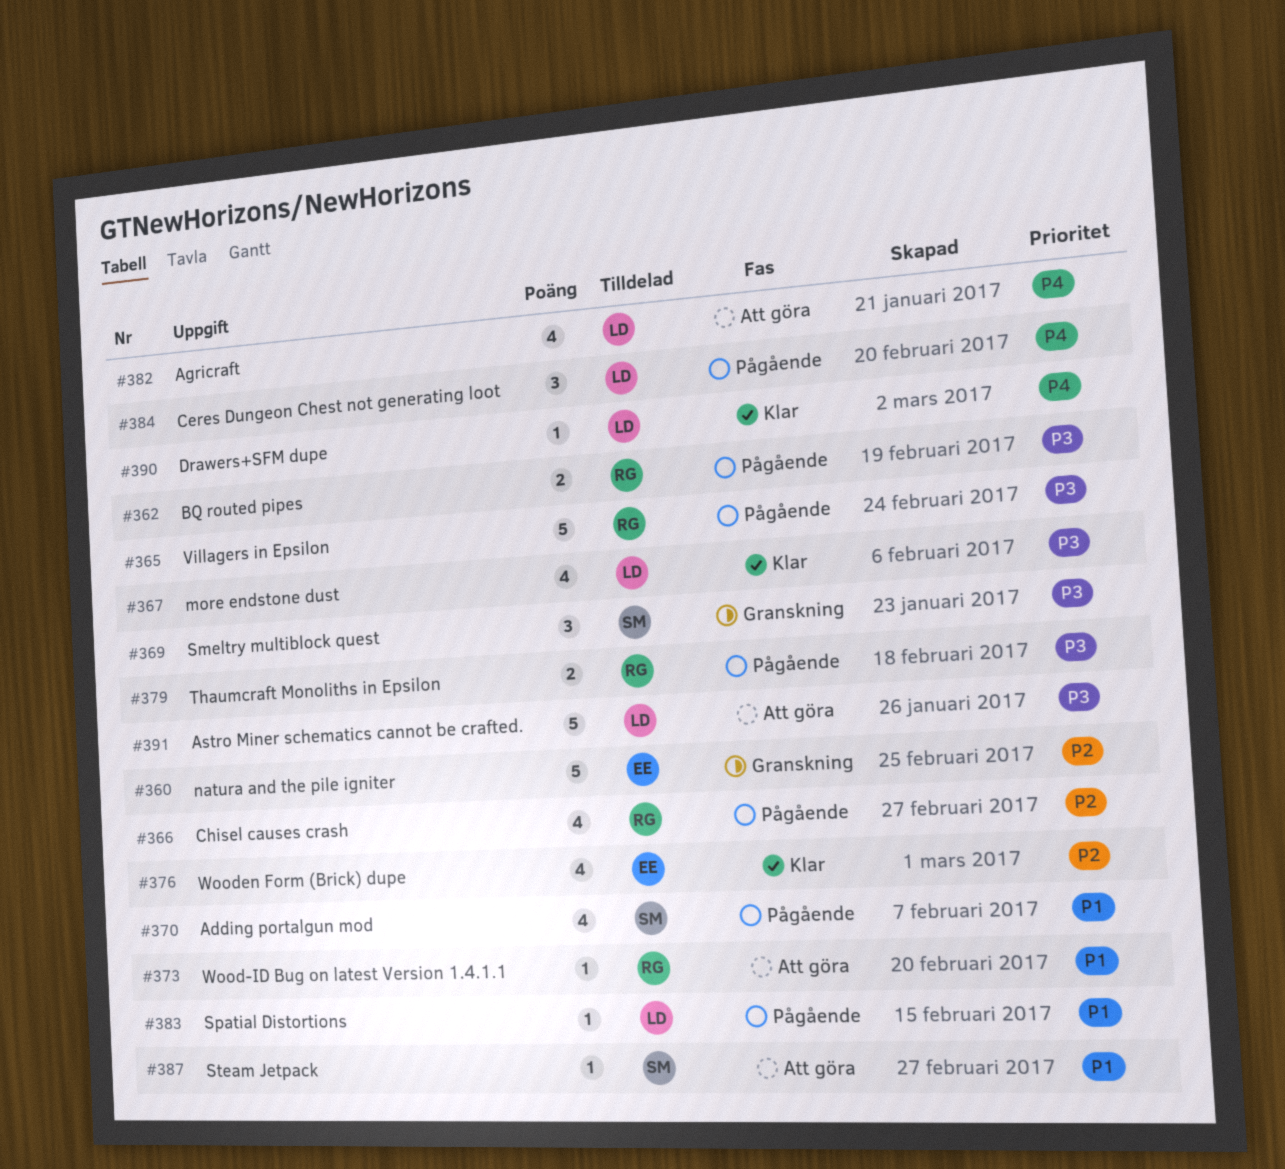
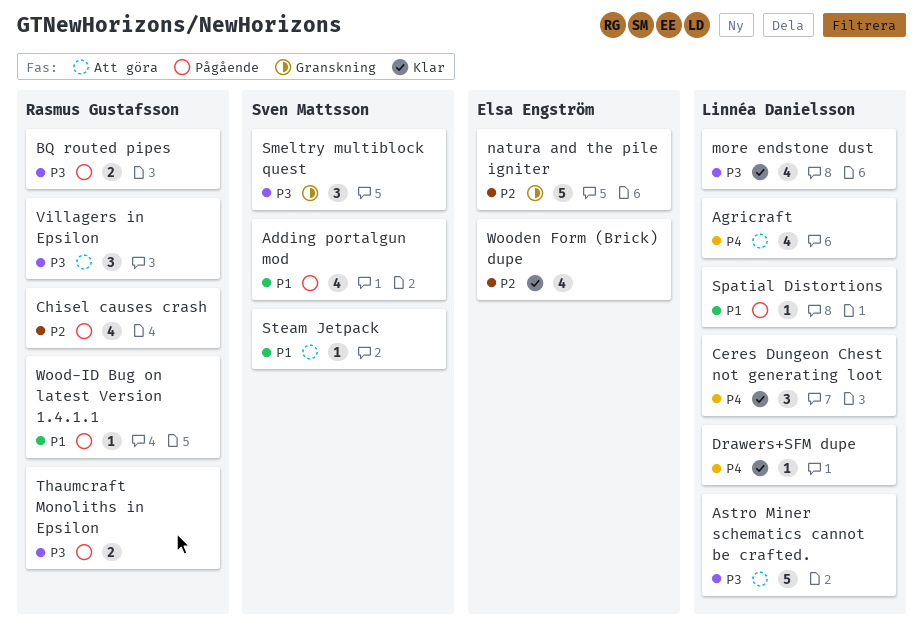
Ceres Dungeon Chest not generating loot, status: Pågående -> Klar
Villagers in Epsilon, status: Pågående -> Att göra
Villagers in Epsilon, estimate: 5 -> 3
Wood-ID Bug on latest Version 1.4.1.1, status: Att göra -> Pågående

